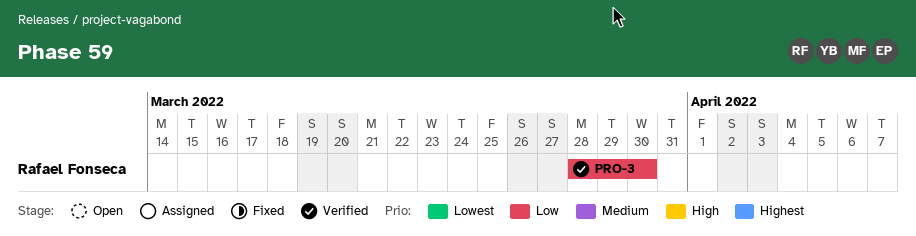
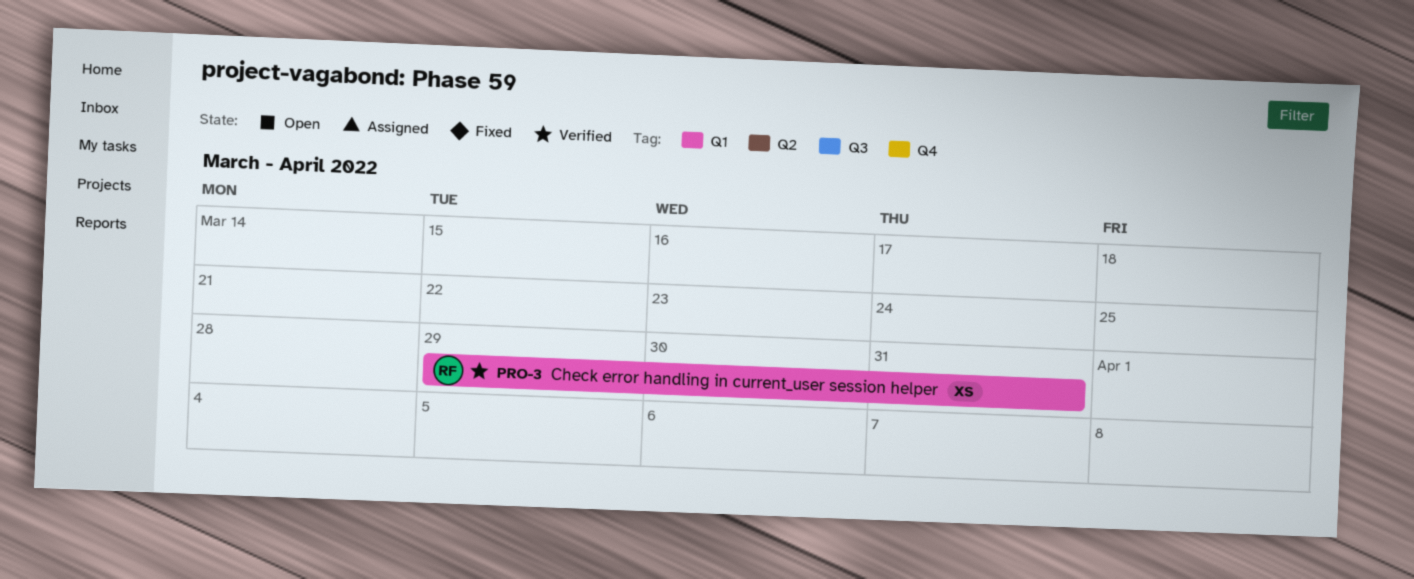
PRO-3, start: Mar 28 -> Mar 29
PRO-3, due: Mar 30 -> Mar 31

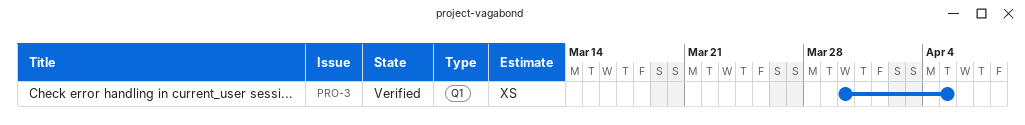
PRO-3, start: Mar 29 -> Mar 30
PRO-3, due: Mar 31 -> Apr 5

